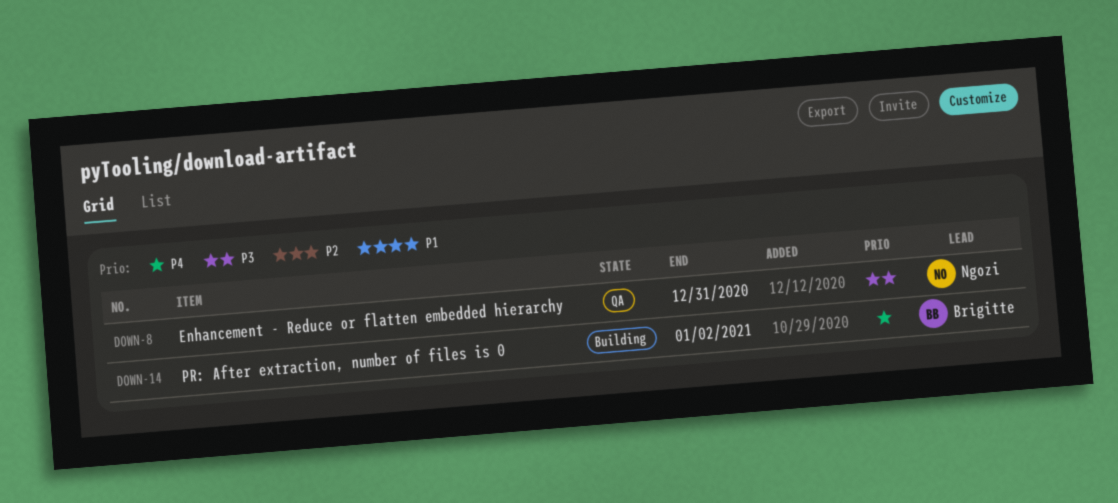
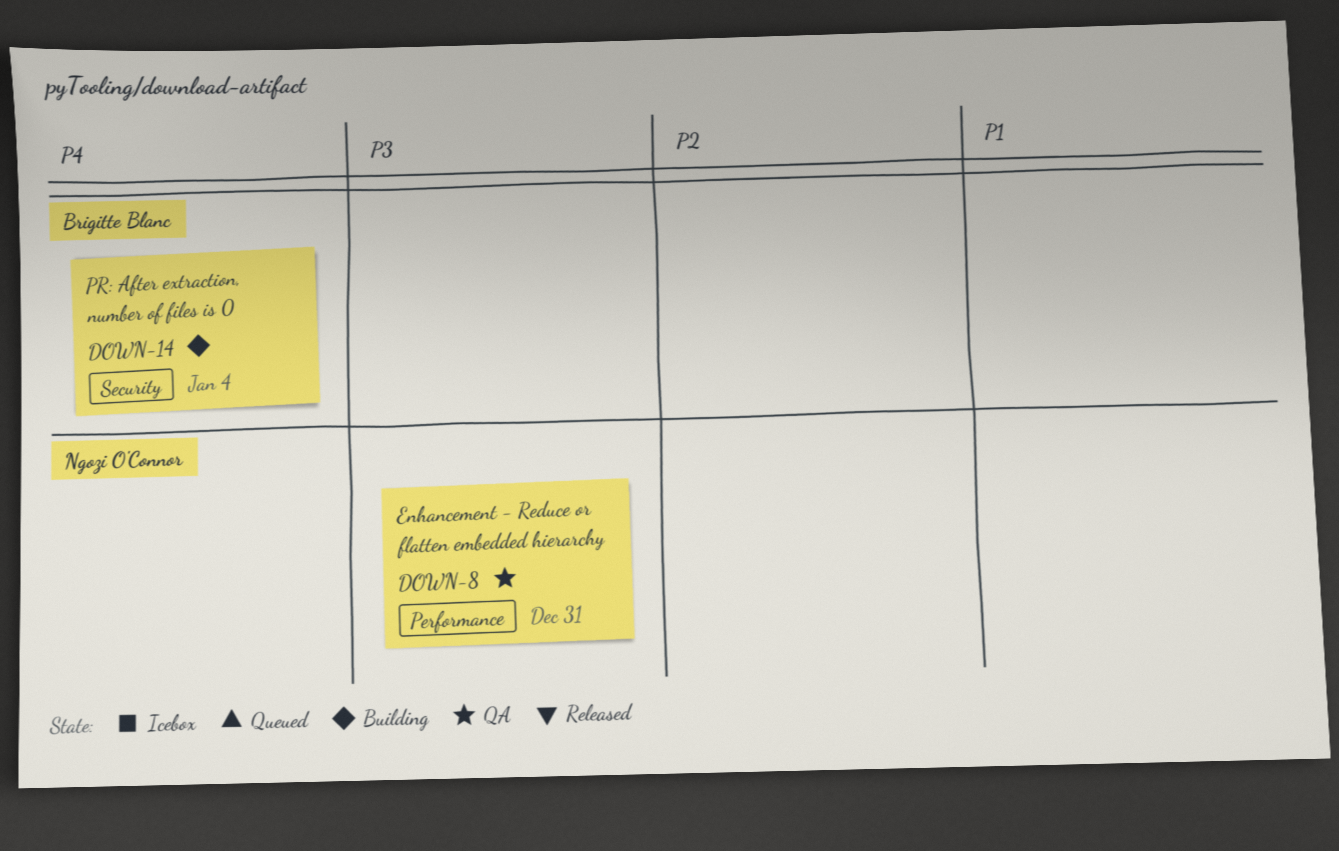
DOWN-14, due: Jan 2 -> Jan 4

